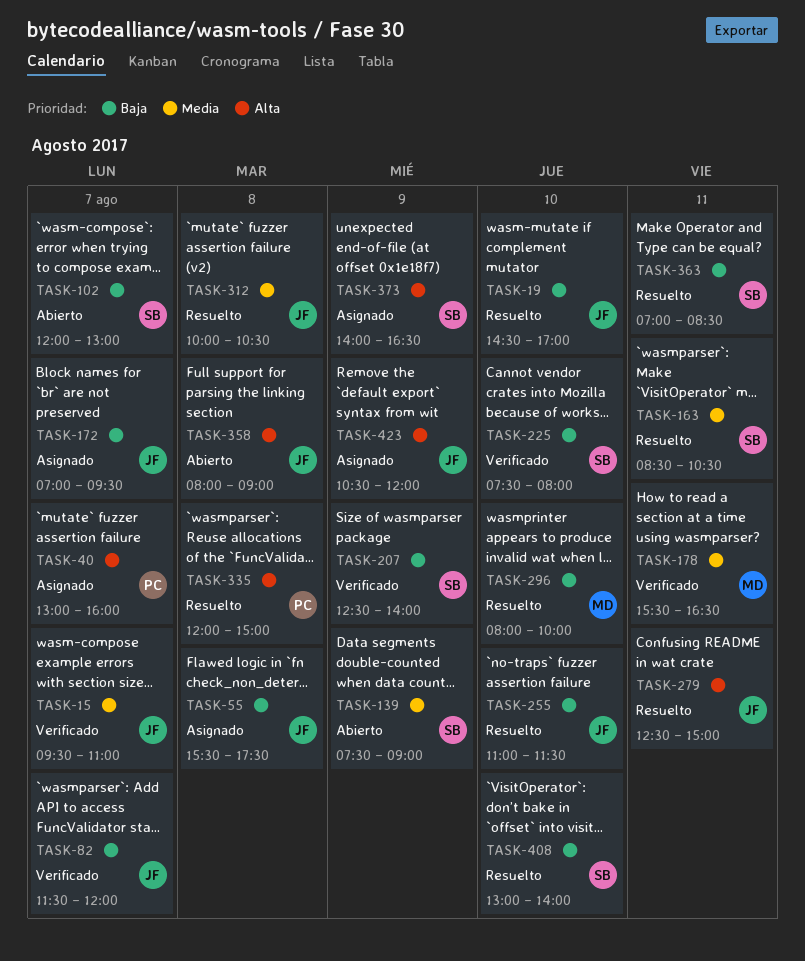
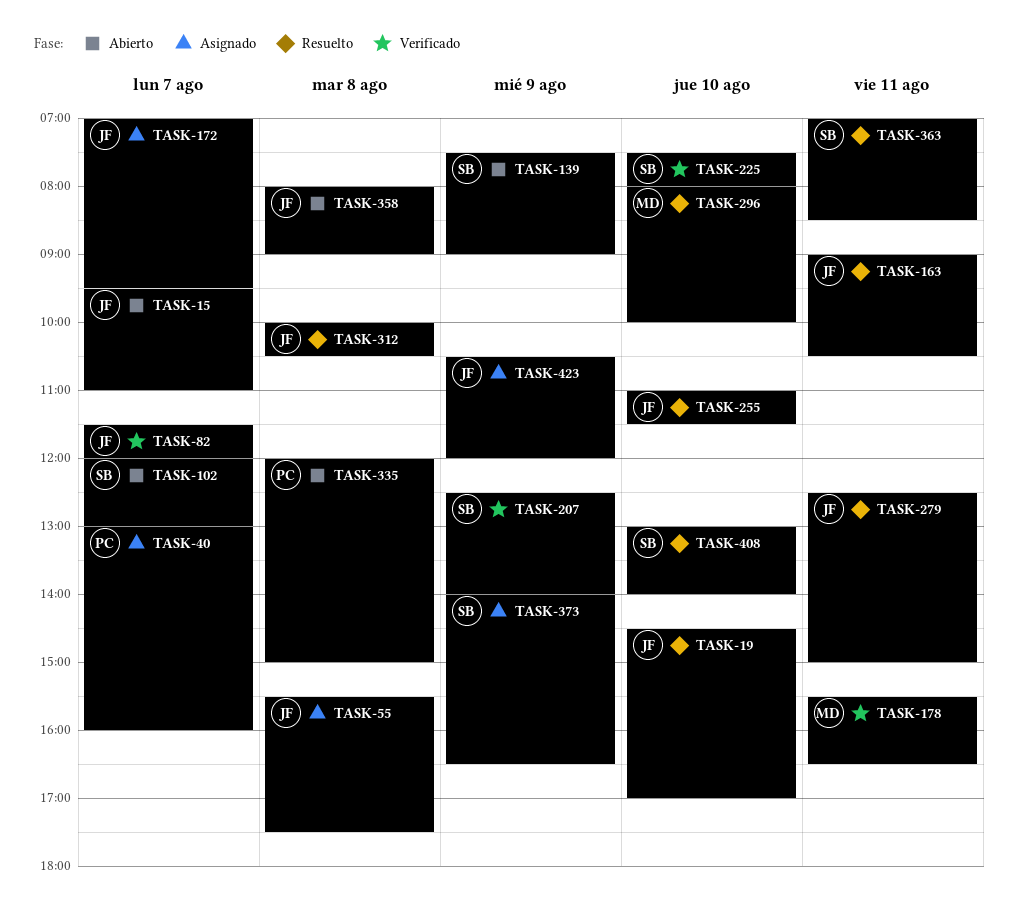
TASK-15, status: Verificado -> Abierto
TASK-163, owner: SB -> JF
TASK-163, begins: 08:30 -> 09:00
TASK-335, status: Resuelto -> Abierto

